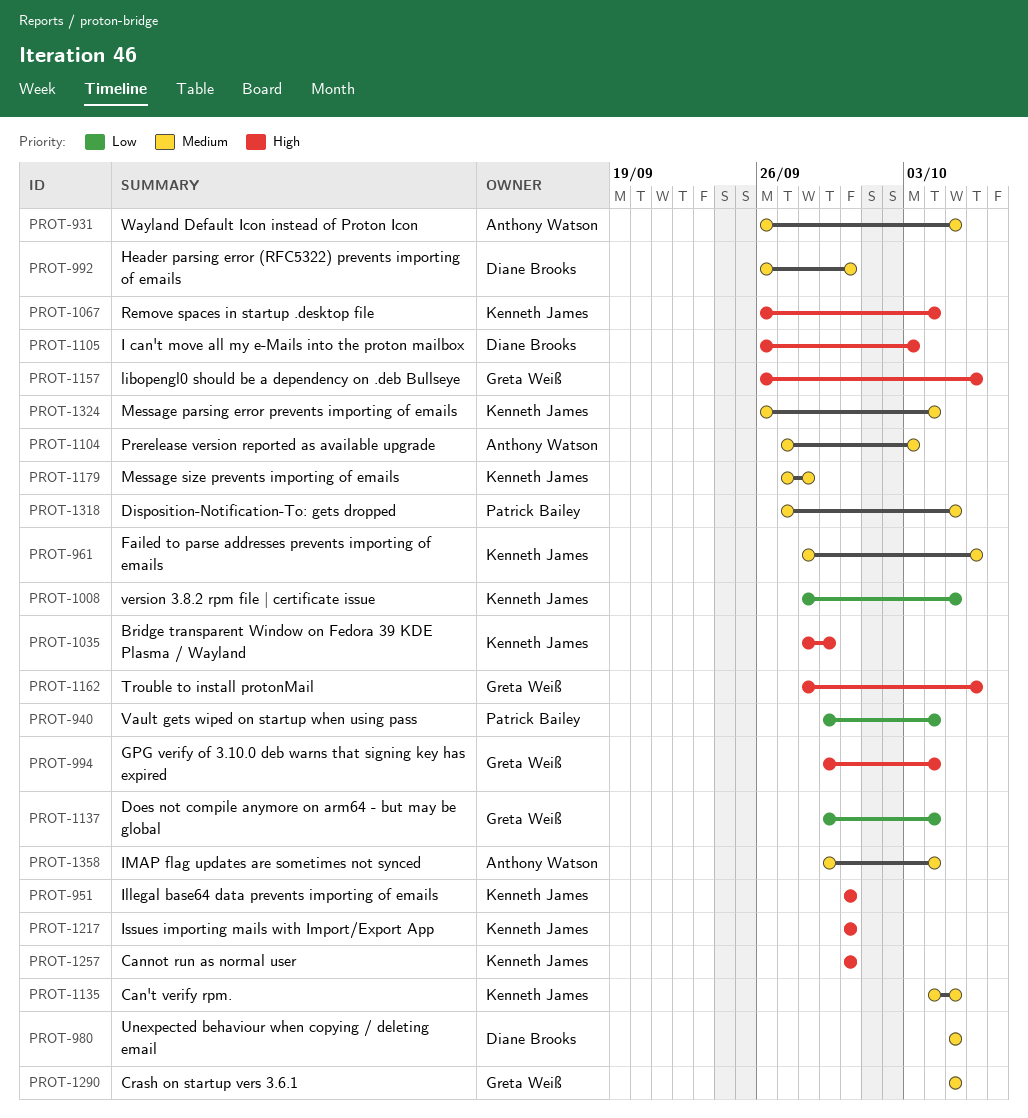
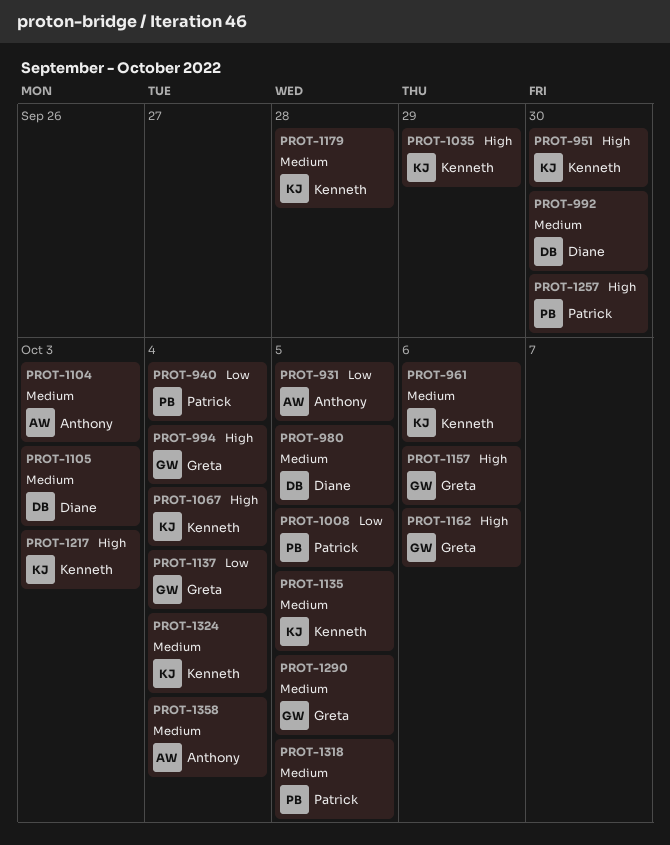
PROT-931, priority: Medium -> Low
PROT-1008, owner: Kenneth James -> Patrick Bailey
PROT-1105, priority: High -> Medium
PROT-1217, due: Sep 30 -> Oct 3
PROT-1257, owner: Kenneth James -> Patrick Bailey

